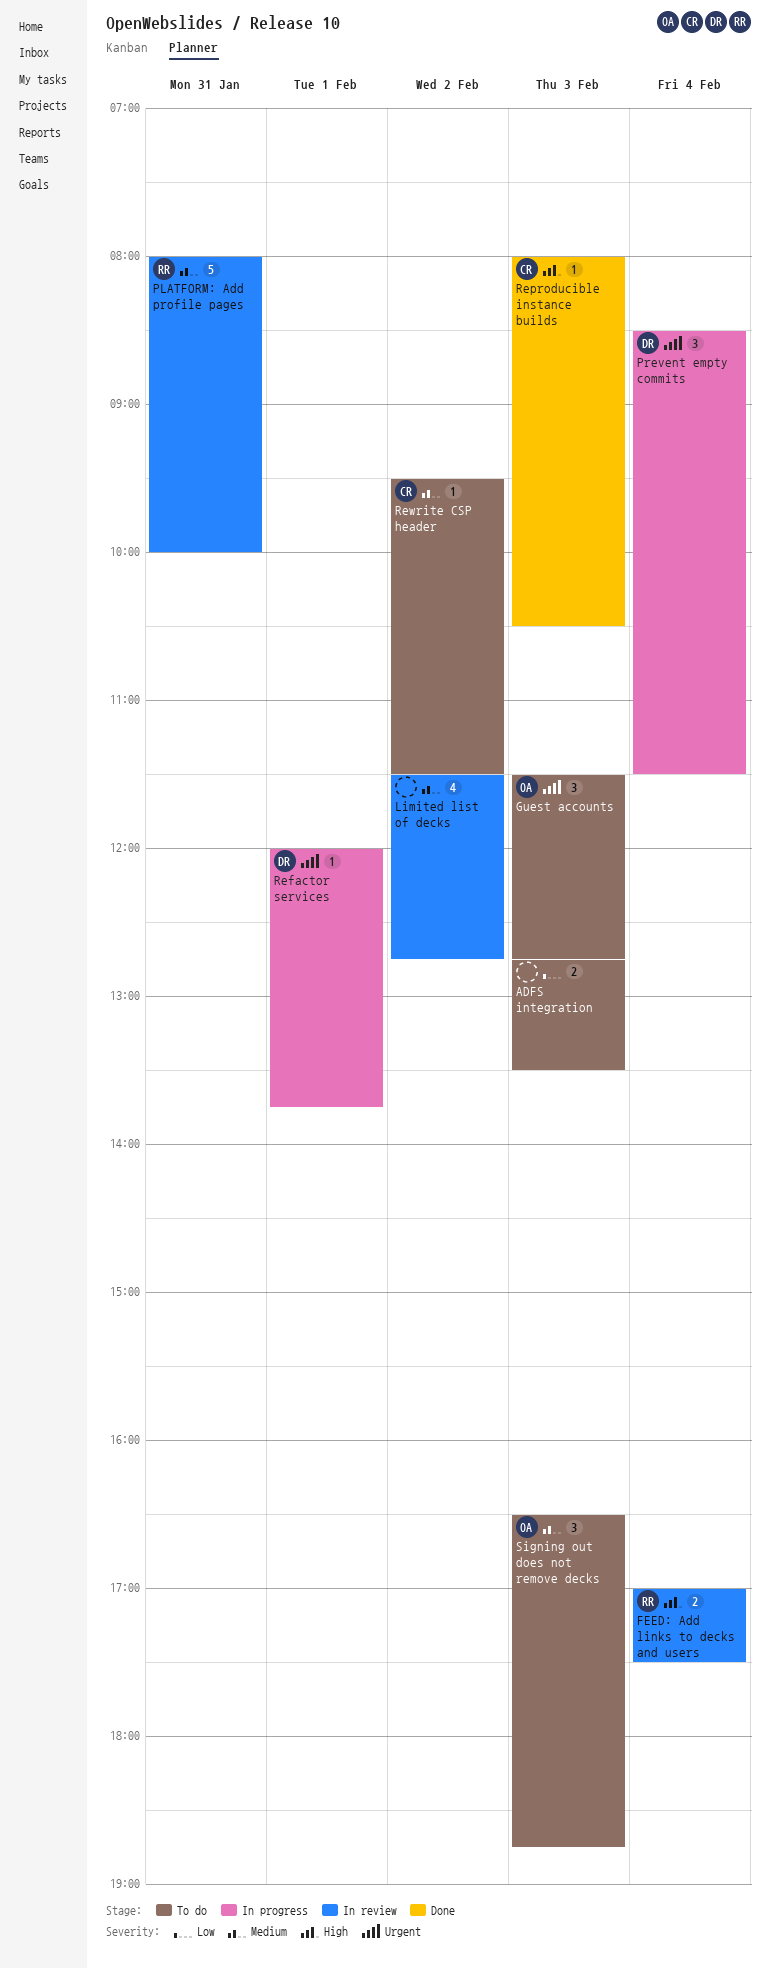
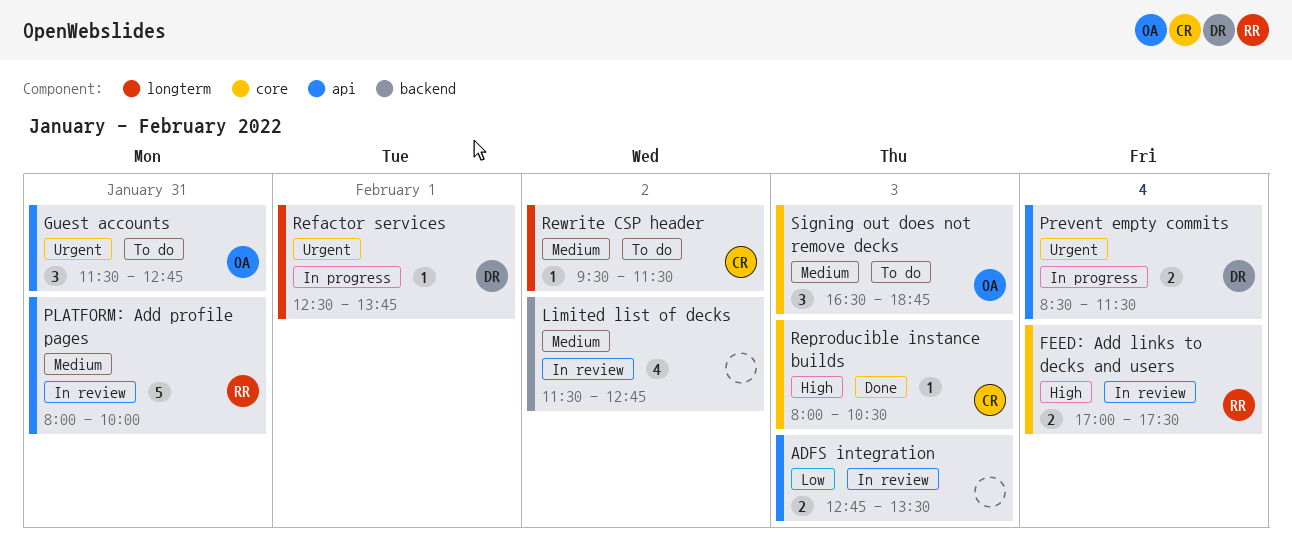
ADFS integration, status: To do -> In review
Guest accounts, day: Feb 3 -> Jan 31
Prevent empty commits, estimate: 3 -> 2
Refactor services, begins: 12:00 -> 12:30

